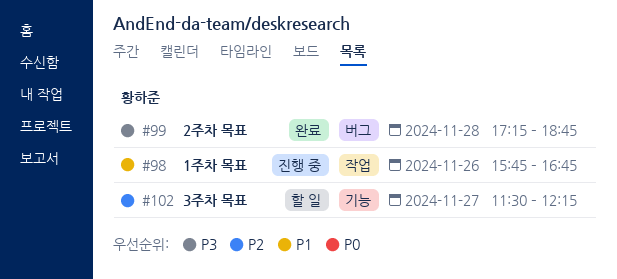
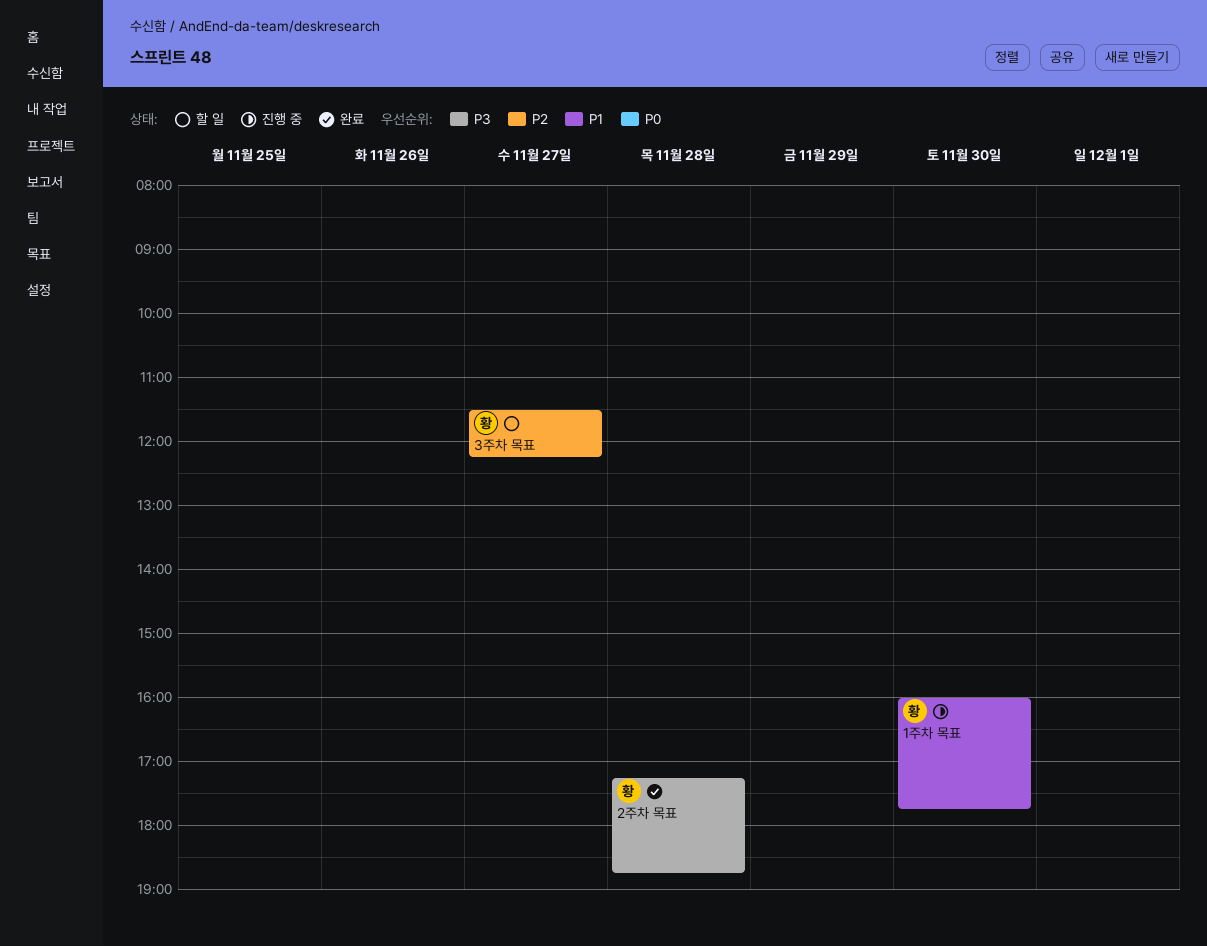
1주차 목표, day: Nov 26 -> Nov 30
1주차 목표, begins: 15:45 -> 16:00
1주차 목표, ends: 16:45 -> 17:45

